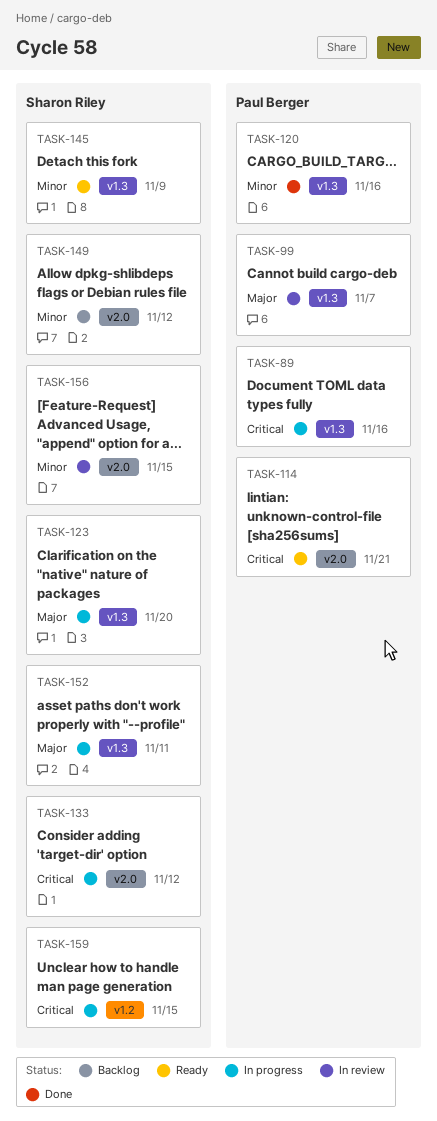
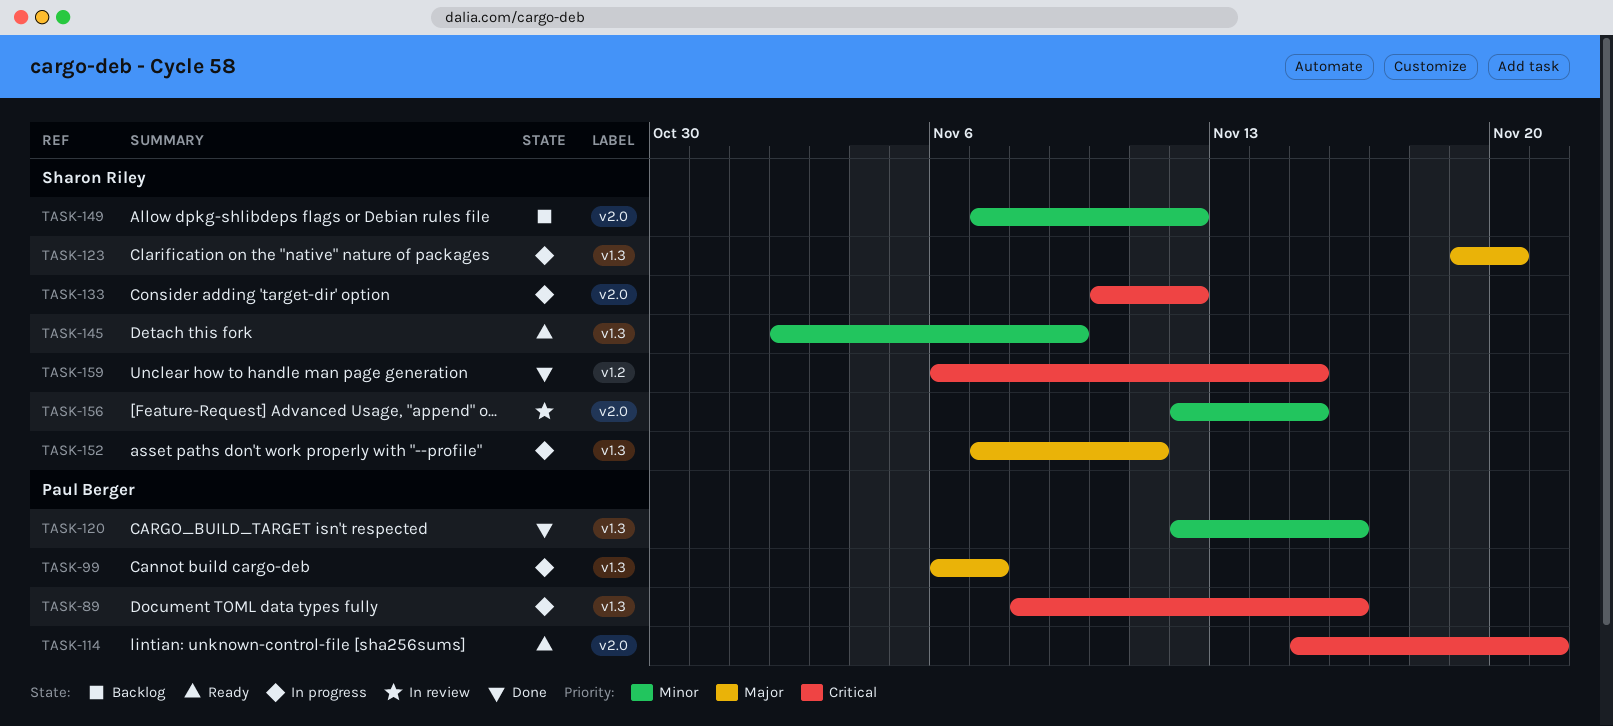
TASK-99, status: In review -> In progress
TASK-159, status: In progress -> Done

